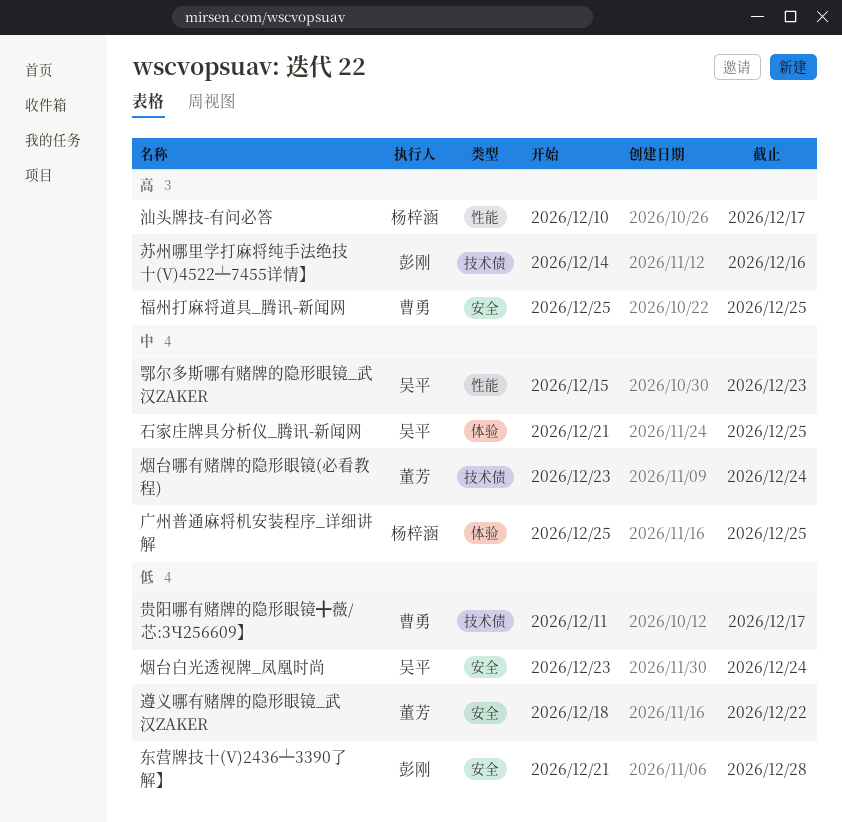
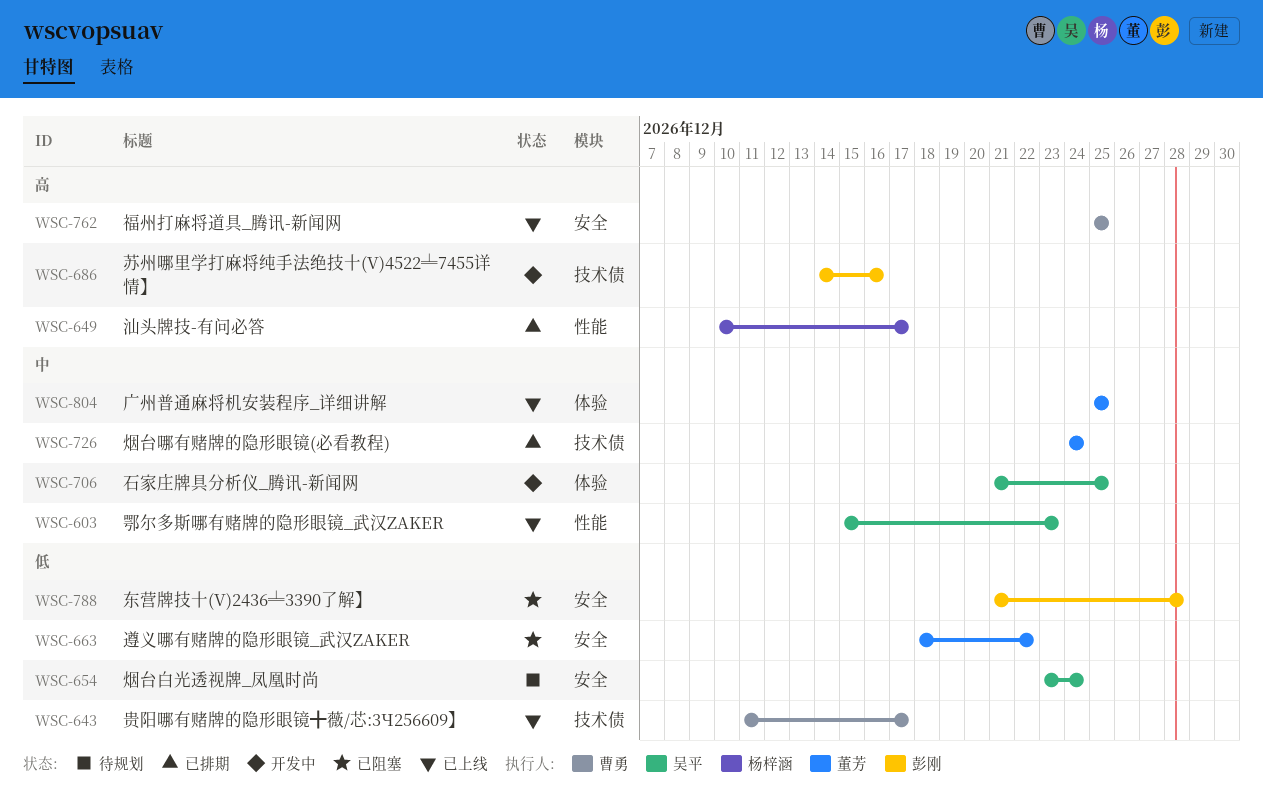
广州普通麻将机安装程序_详细讲解, owner: 杨梓涵 -> 董芳
烟台哪有赌牌的隐形眼镜(必看教程), start: Dec 23 -> Dec 24

